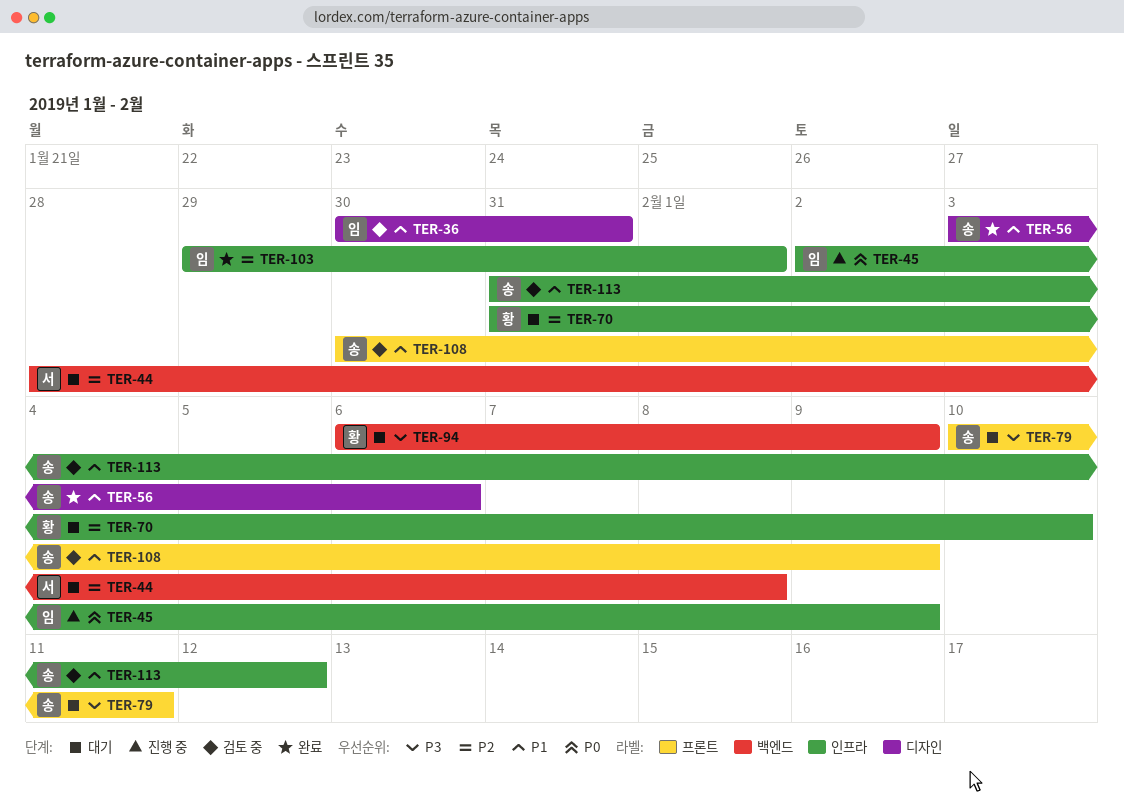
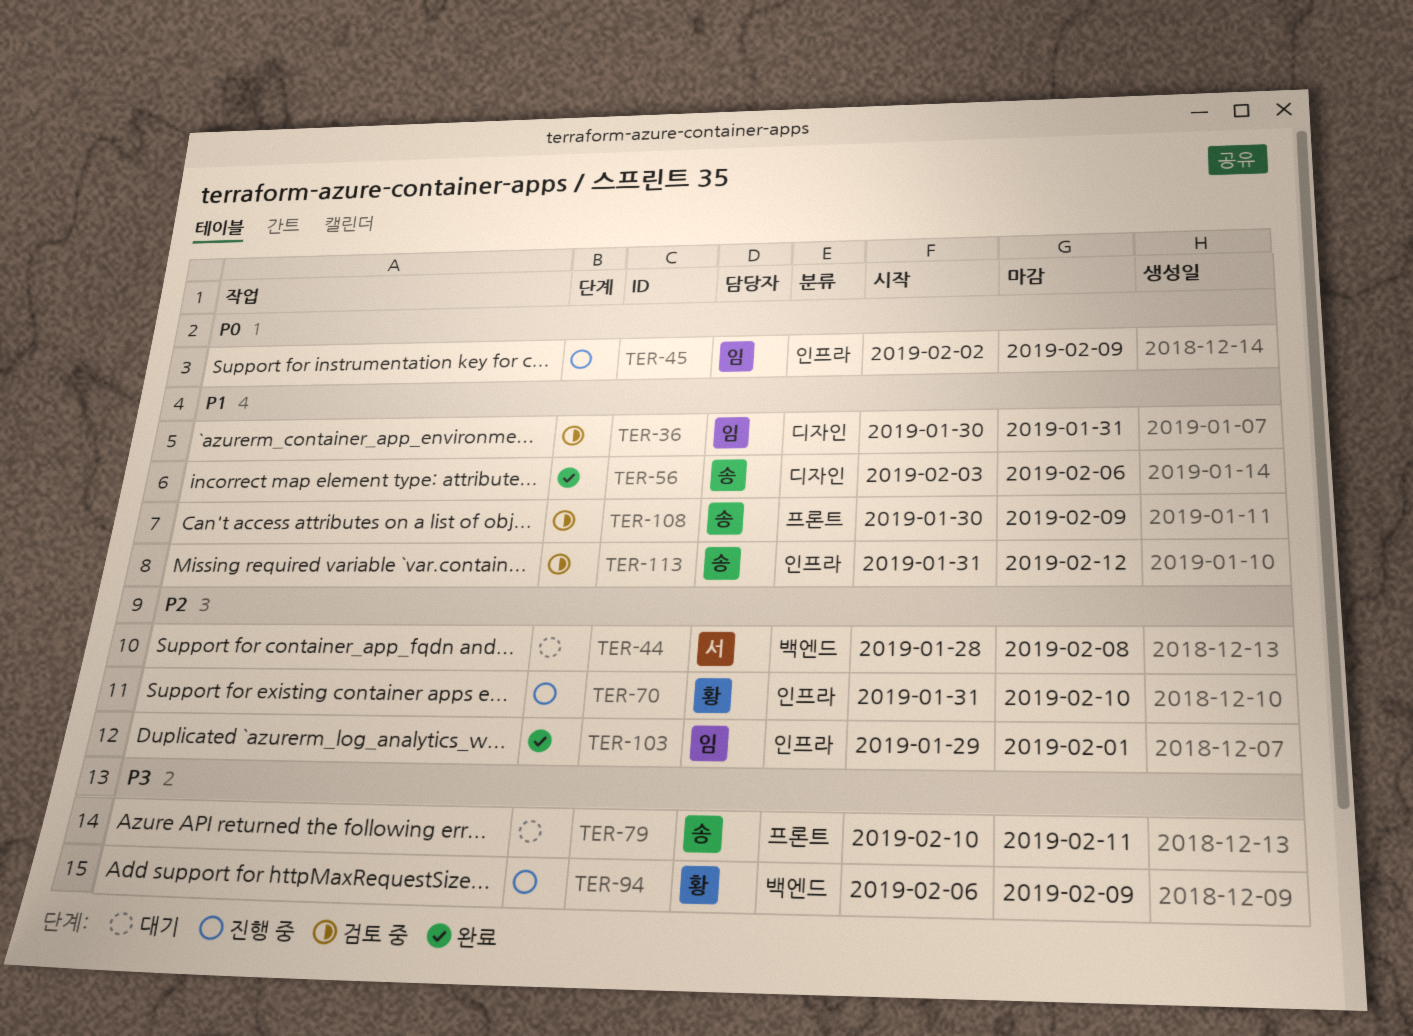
TER-70, status: 대기 -> 진행 중
TER-94, status: 대기 -> 진행 중

